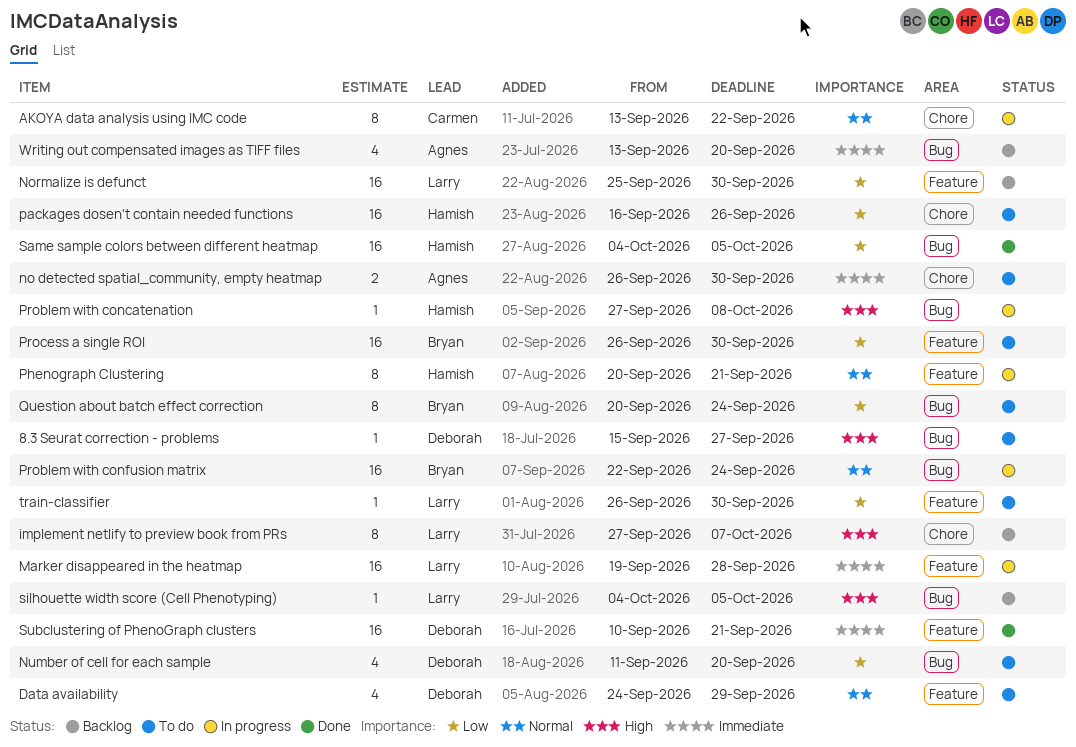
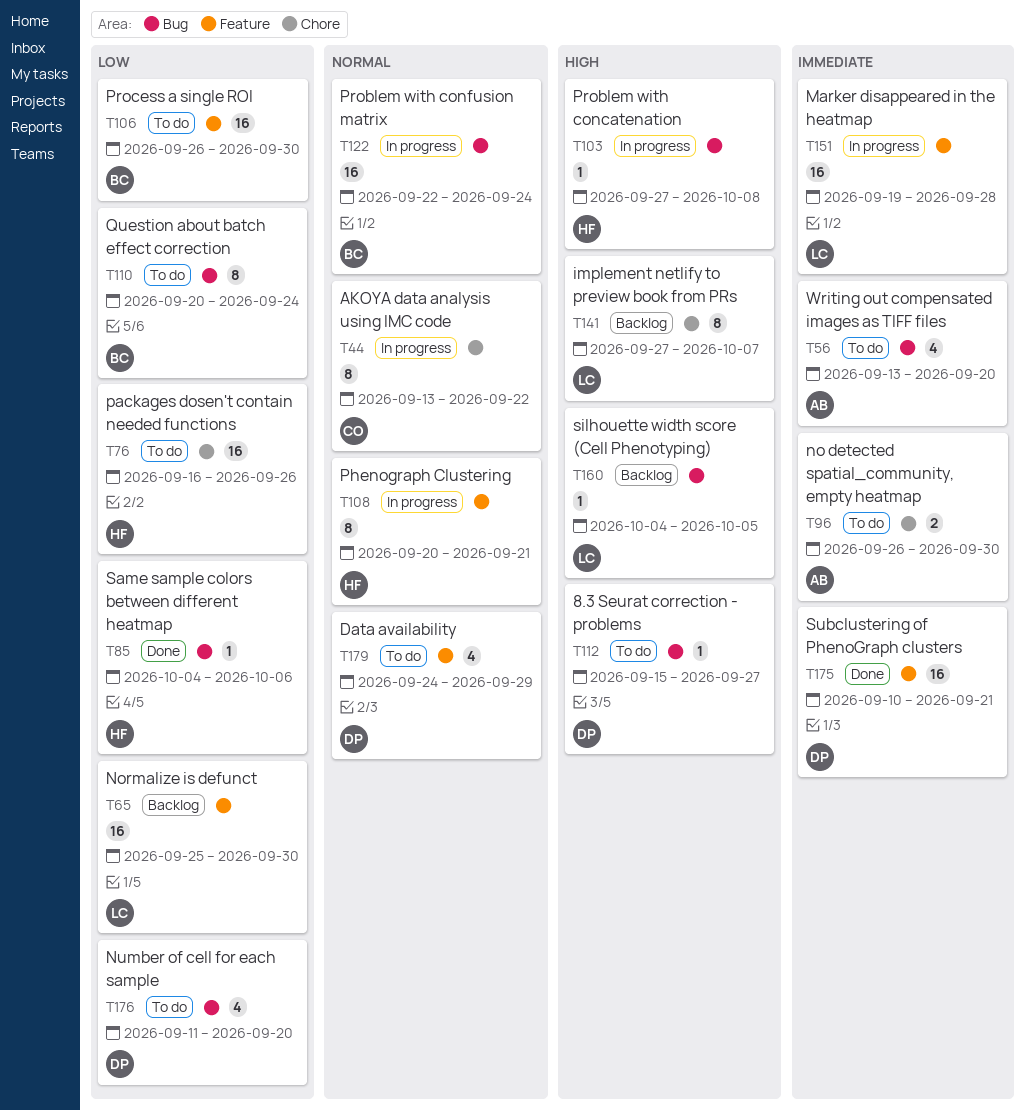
Same sample colors between different heatmap, estimate: 16 -> 1
Same sample colors between different heatmap, due: Oct 5 -> Oct 6
train-classifier: present -> none
Writing out compensated images as TIFF files, status: Backlog -> To do

